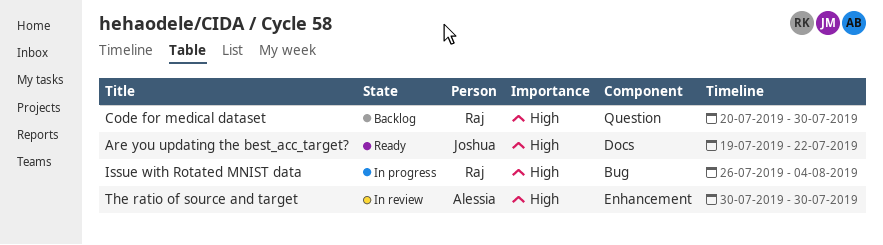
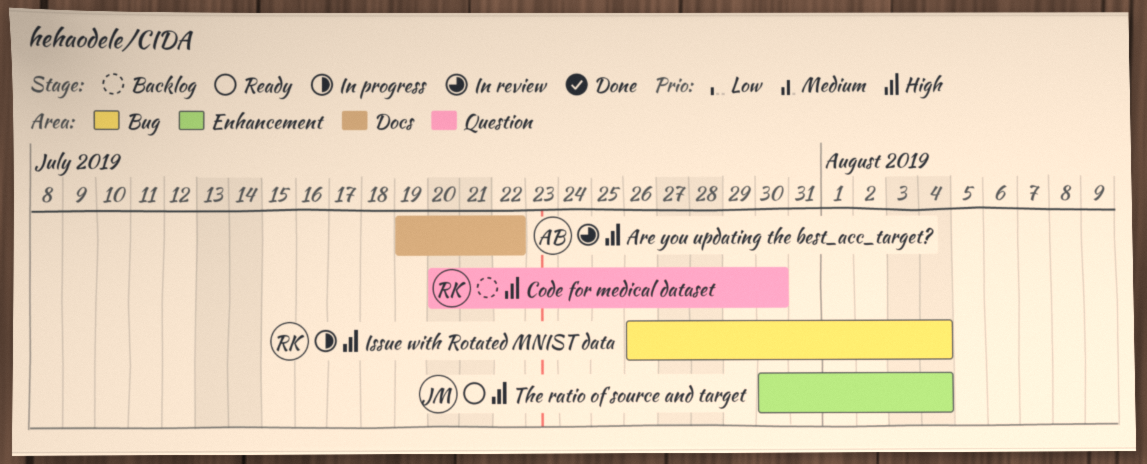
Are you updating the best_acc_target?, status: Ready -> In review
Are you updating the best_acc_target?, owner: Joshua -> Alessia
The ratio of source and target, status: In review -> Ready
The ratio of source and target, owner: Alessia -> Joshua
The ratio of source and target, due: Jul 30 -> Aug 4

